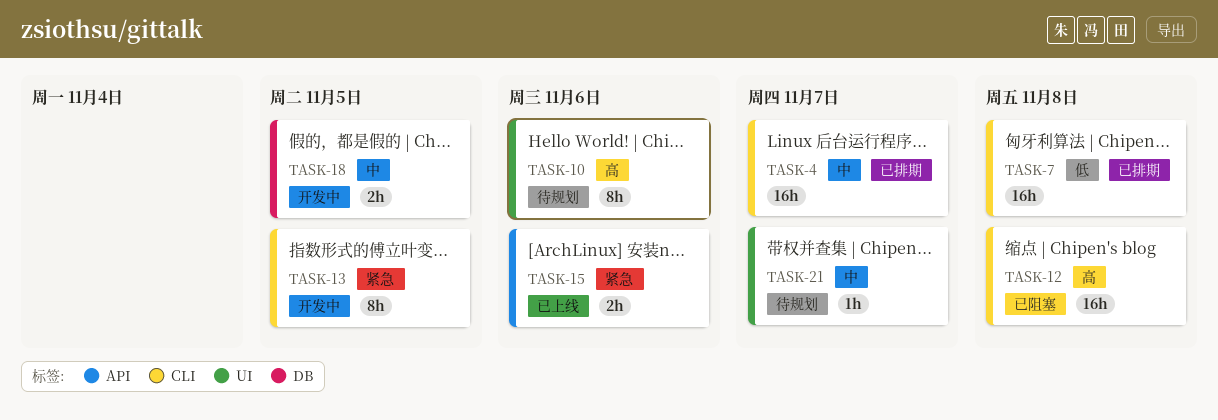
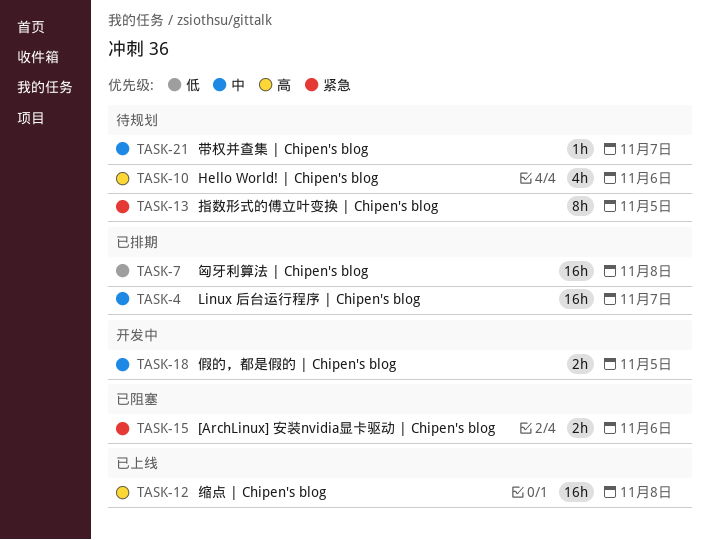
TASK-10, estimate: 8h -> 4h
TASK-12, status: 已阻塞 -> 已上线
TASK-13, status: 开发中 -> 待规划
TASK-15, status: 已上线 -> 已阻塞

